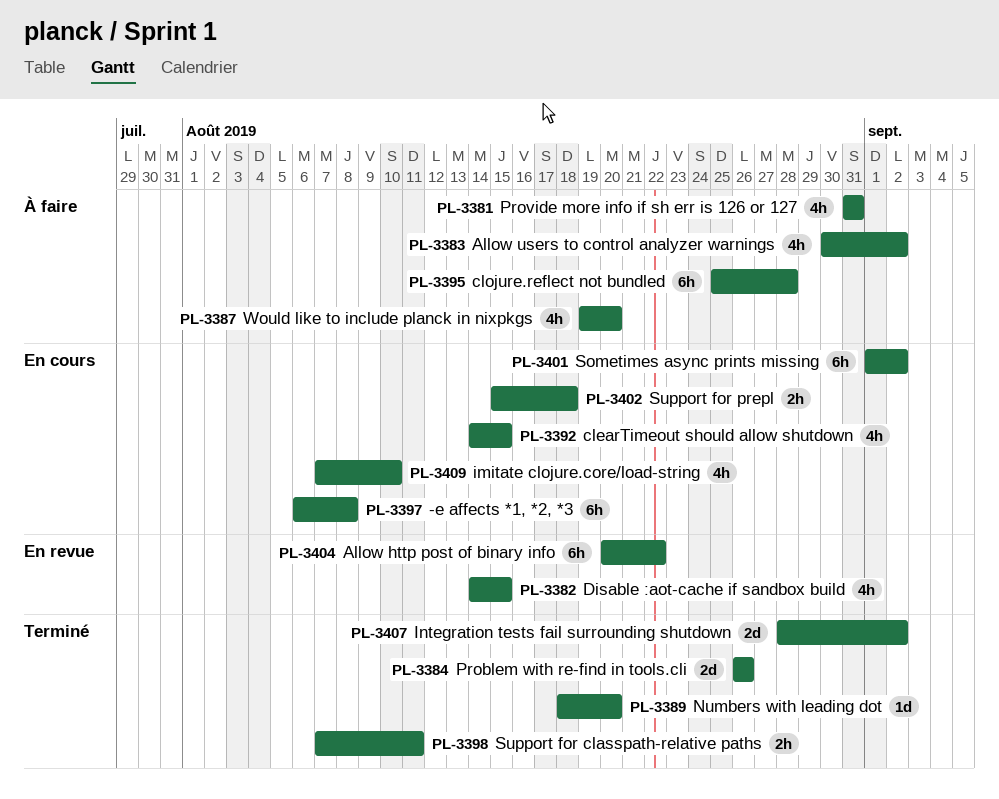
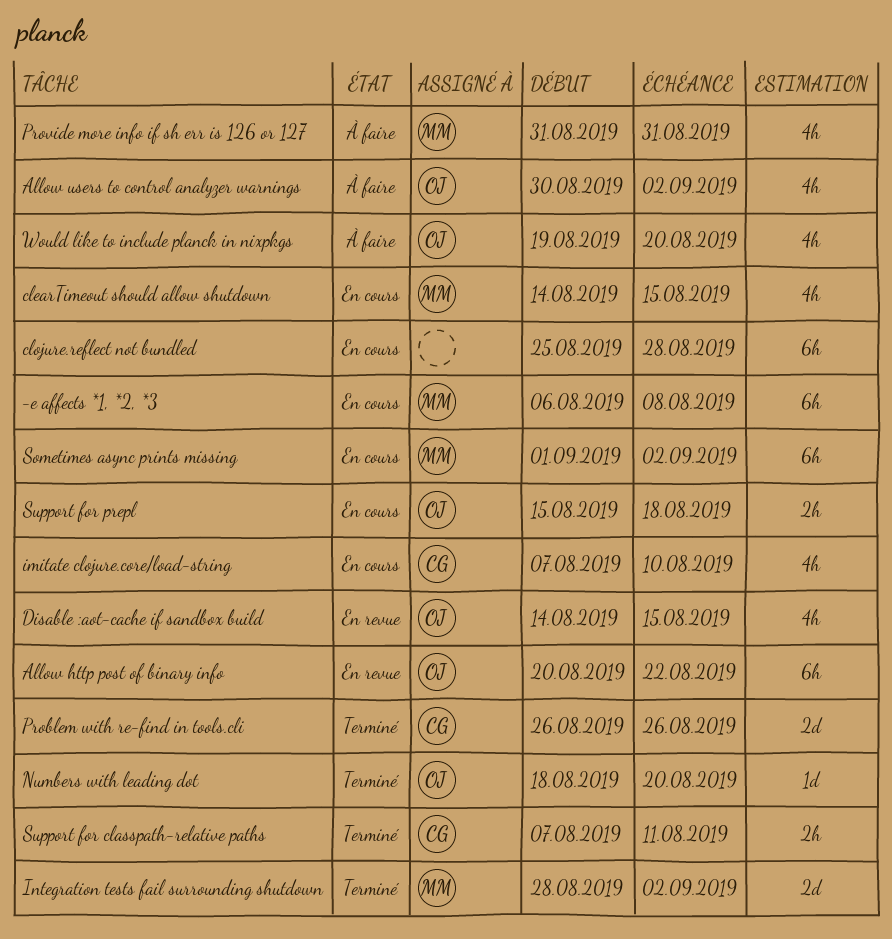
clojure.reflect not bundled, status: À faire -> En cours

